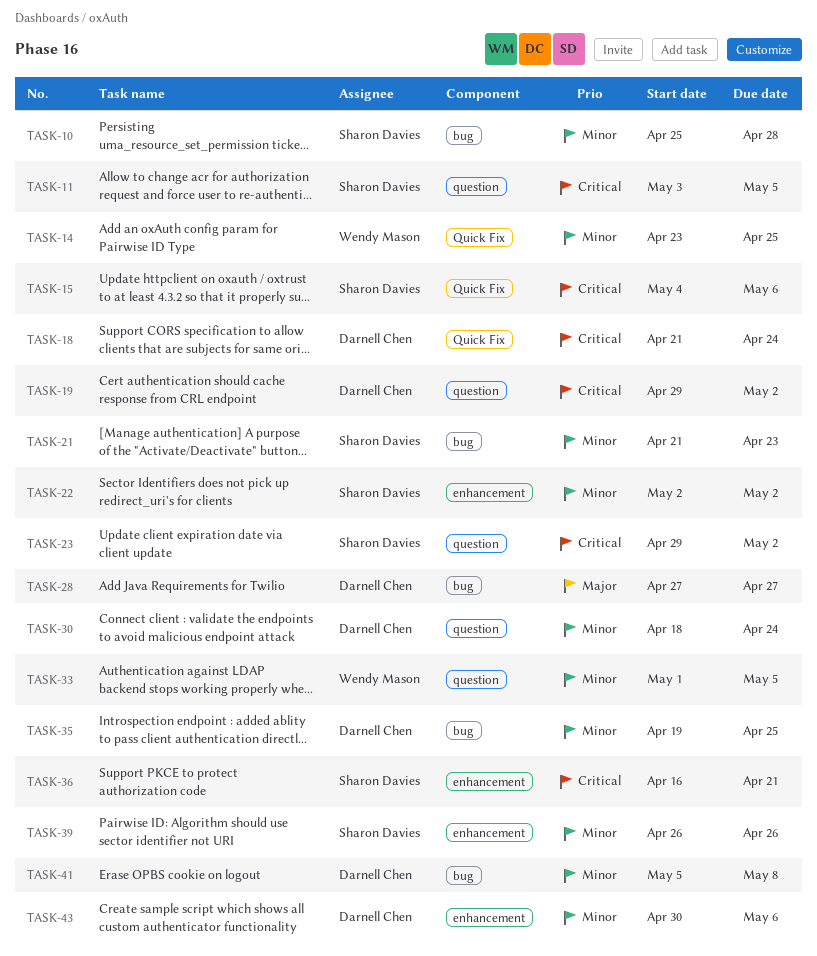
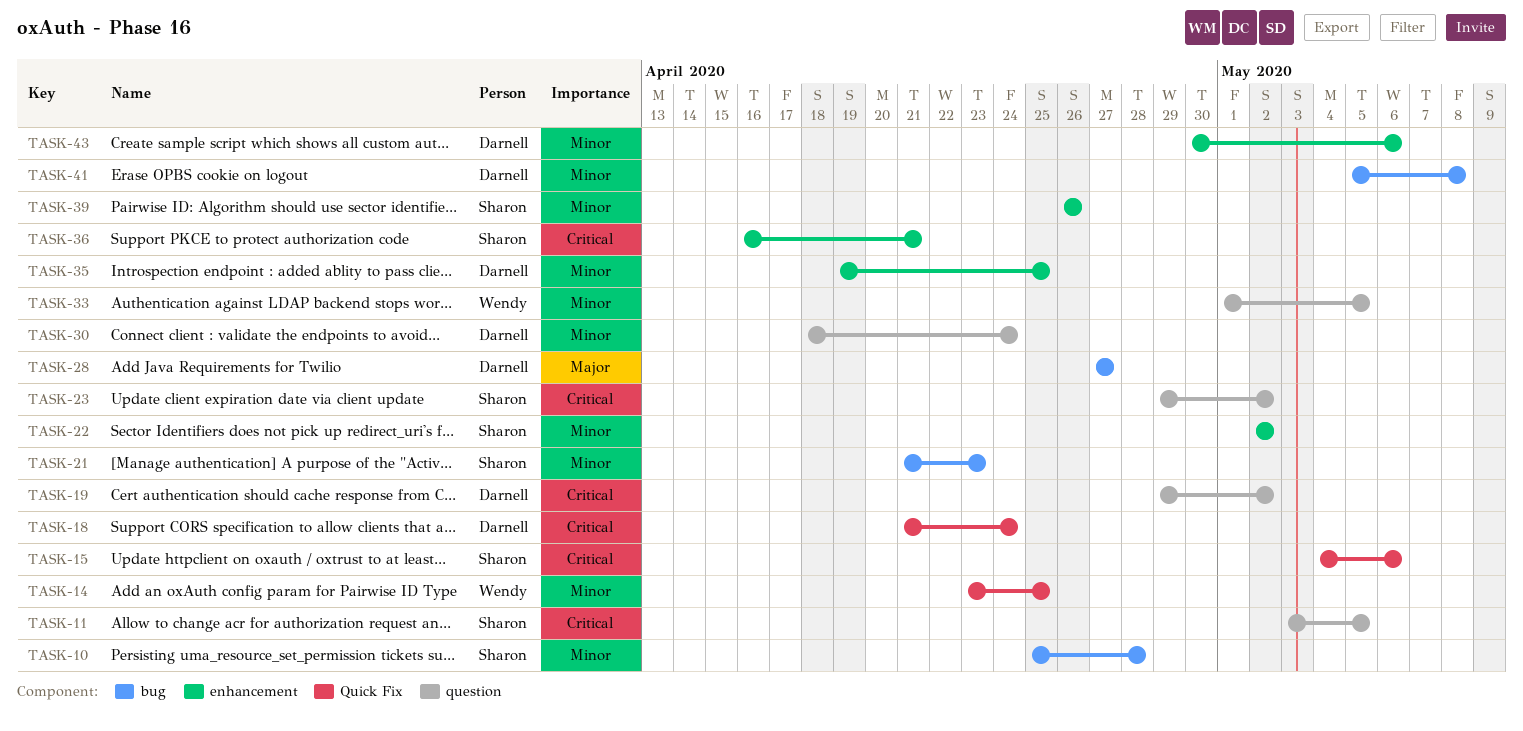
TASK-35, label: bug -> enhancement

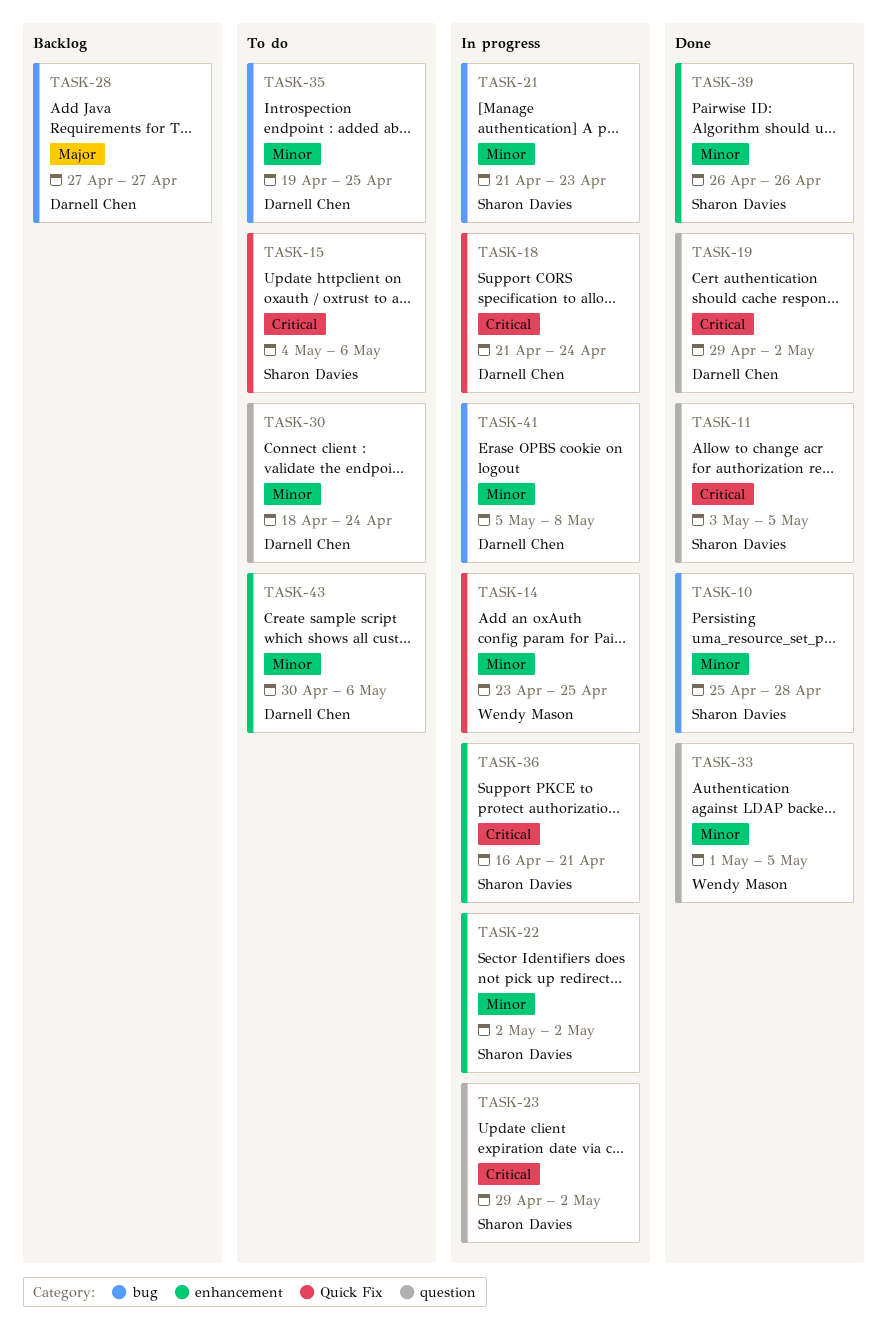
TASK-35, label: enhancement -> bug

